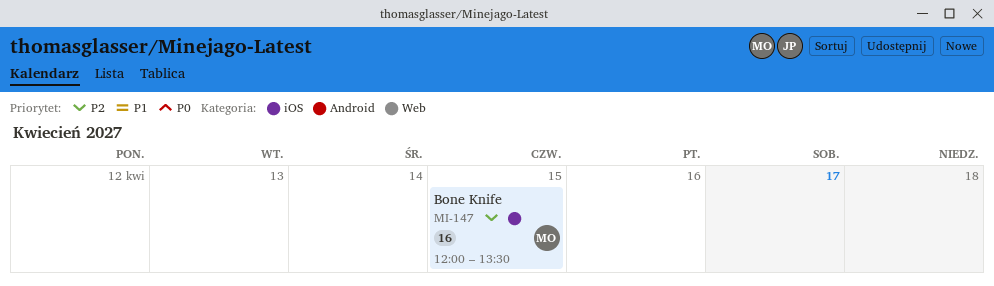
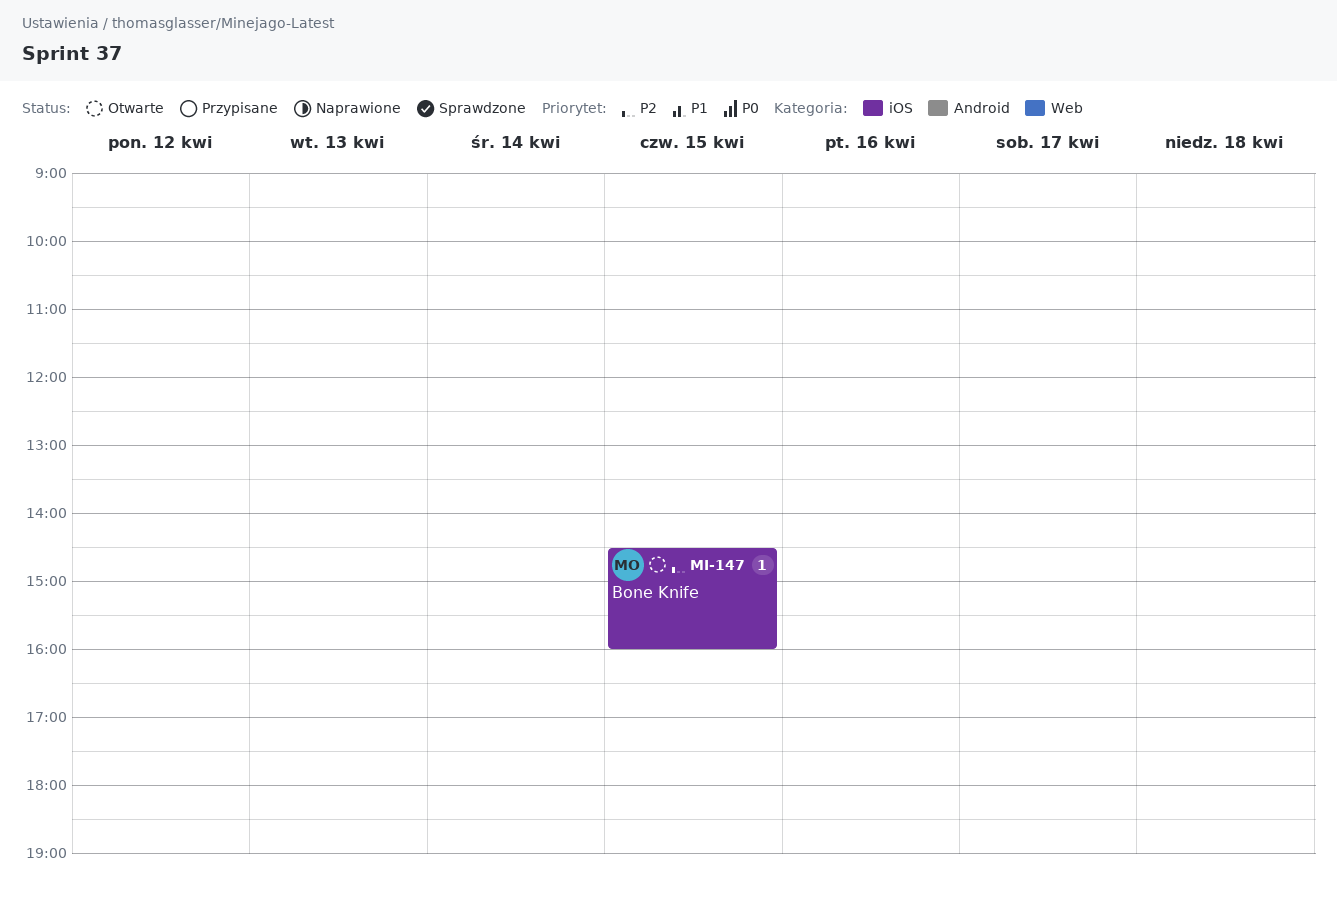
MI-147, estimate: 16 -> 1
MI-147, begins: 12:00 -> 14:30
MI-147, ends: 13:30 -> 16:00

